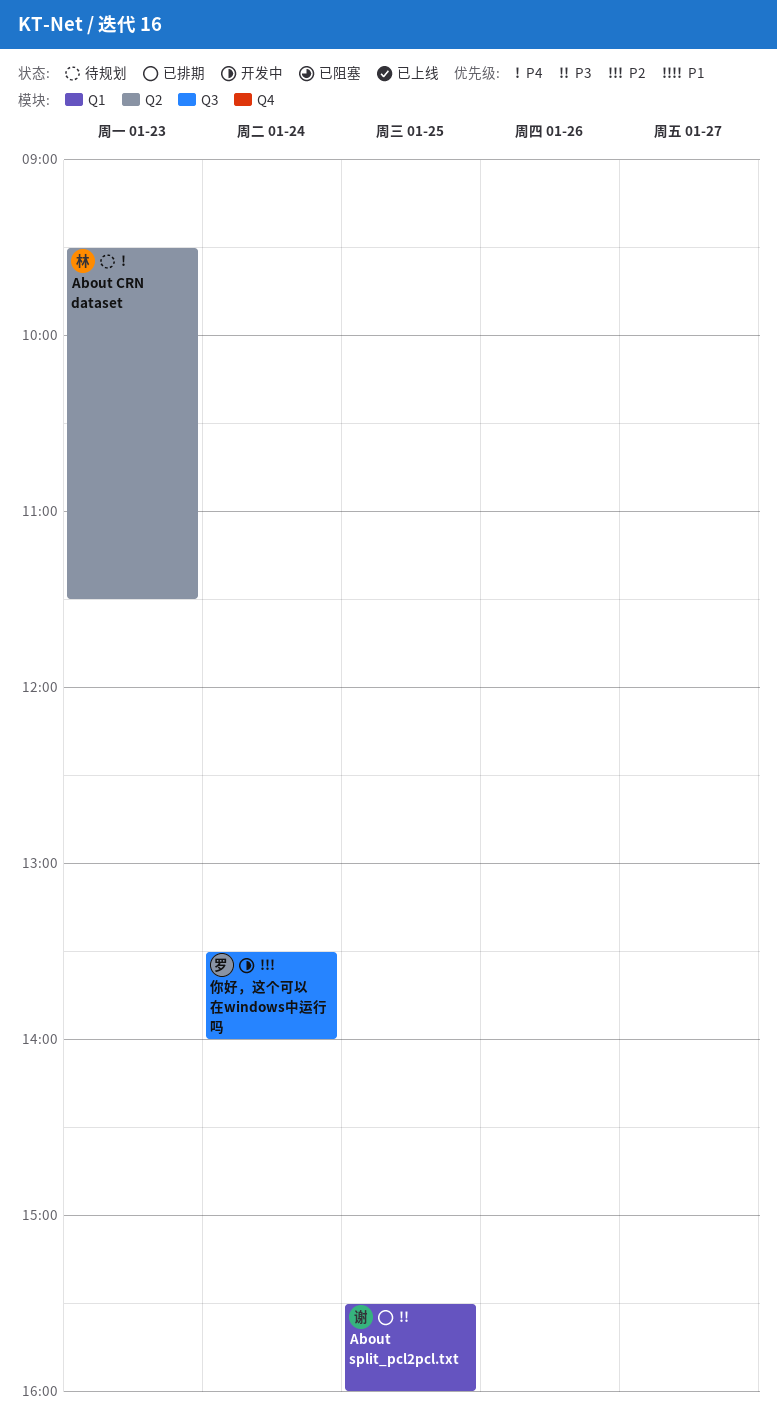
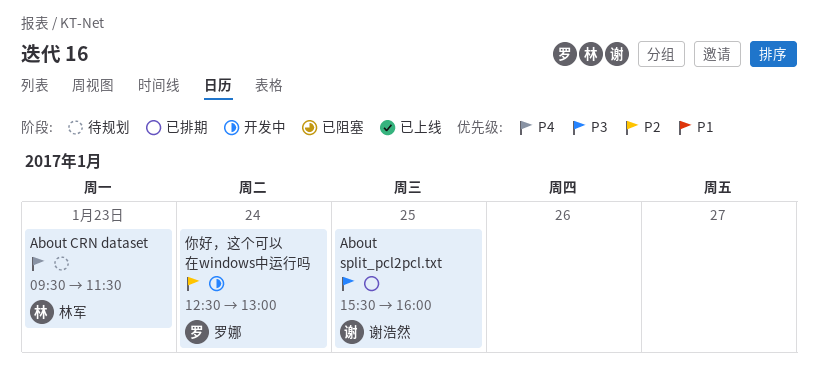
你好，这个可以在windows中运行吗, begins: 13:30 -> 12:30
你好，这个可以在windows中运行吗, ends: 14:00 -> 13:00

